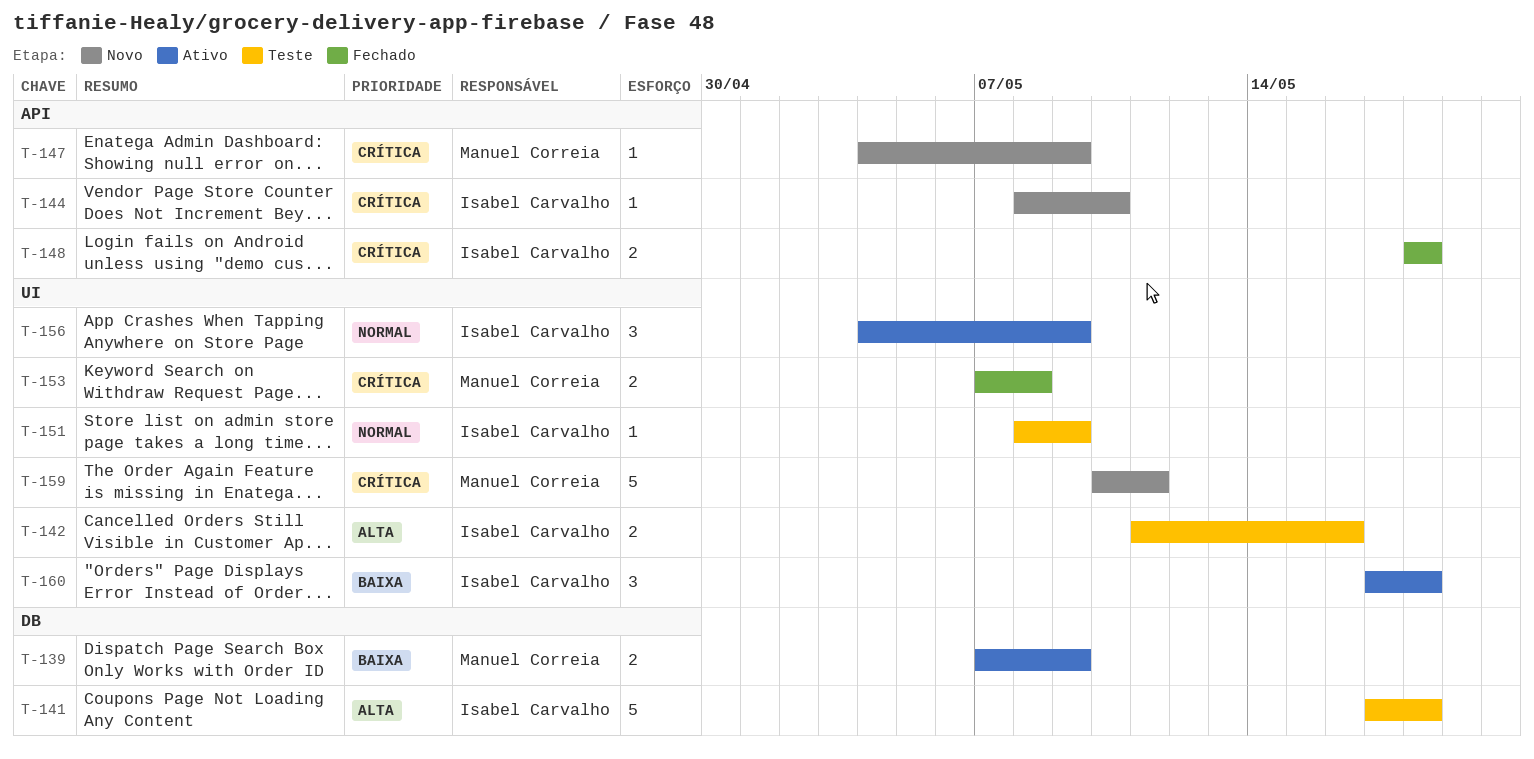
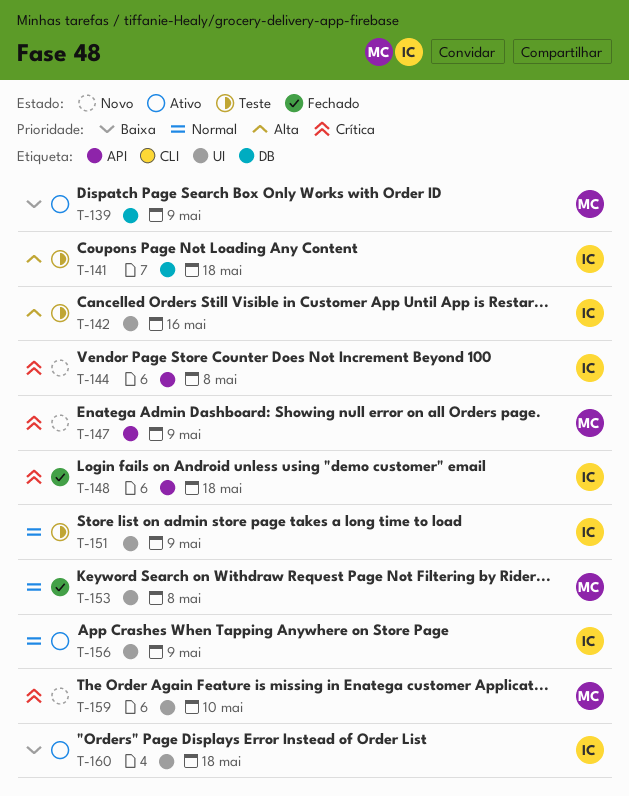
T-144, due: May 10 -> May 8
T-153, priority: Crítica -> Normal
T-159, due: May 11 -> May 10

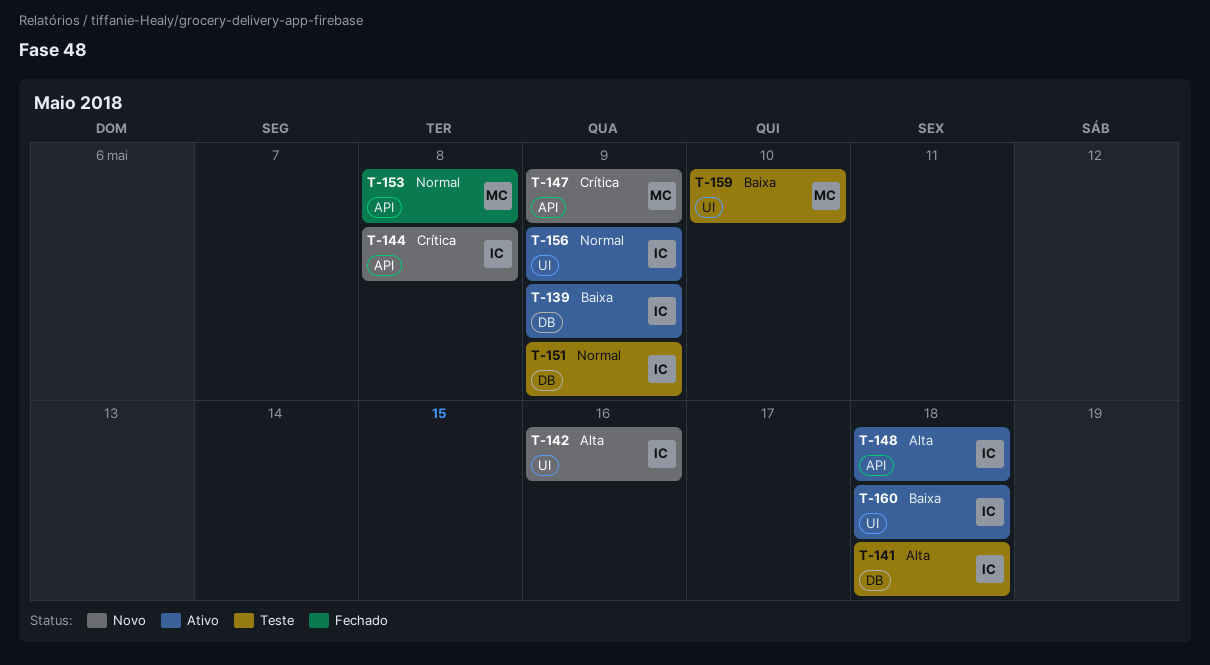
T-139, owner: MC -> IC
T-142, status: Teste -> Novo
T-148, status: Fechado -> Ativo
T-148, priority: Crítica -> Alta
T-151, label: UI -> DB
T-153, label: UI -> API
T-159, status: Novo -> Teste
T-159, priority: Crítica -> Baixa

